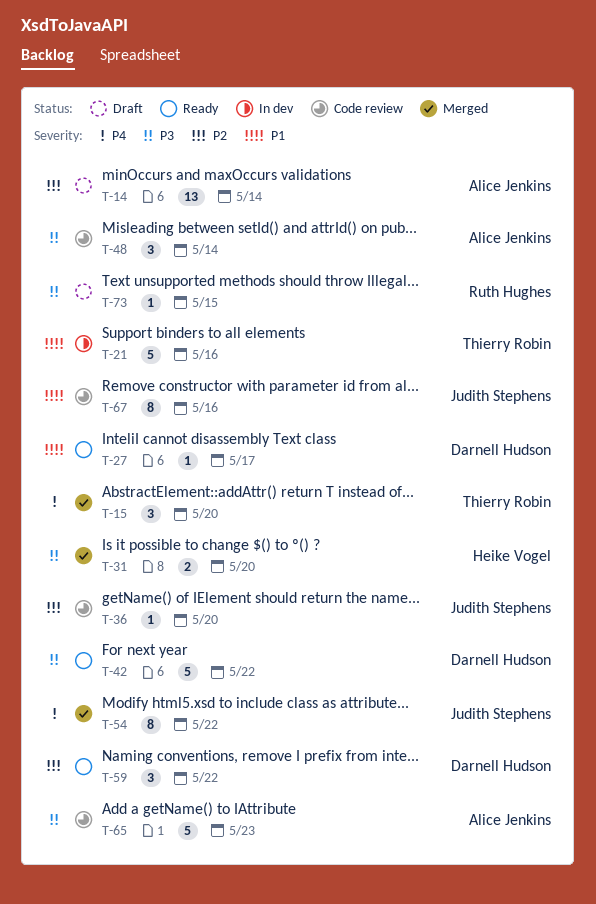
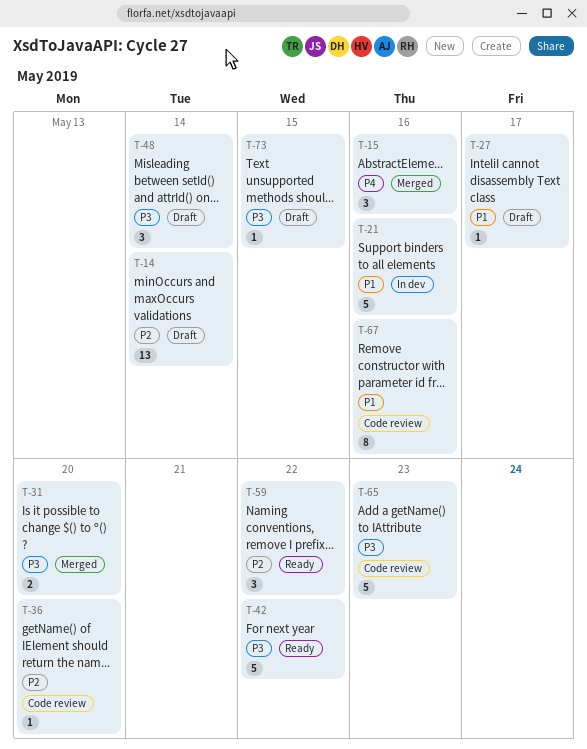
T-15, due: May 20 -> May 16
T-27, status: Ready -> Draft
T-48, status: Code review -> Draft
T-54: present -> none

